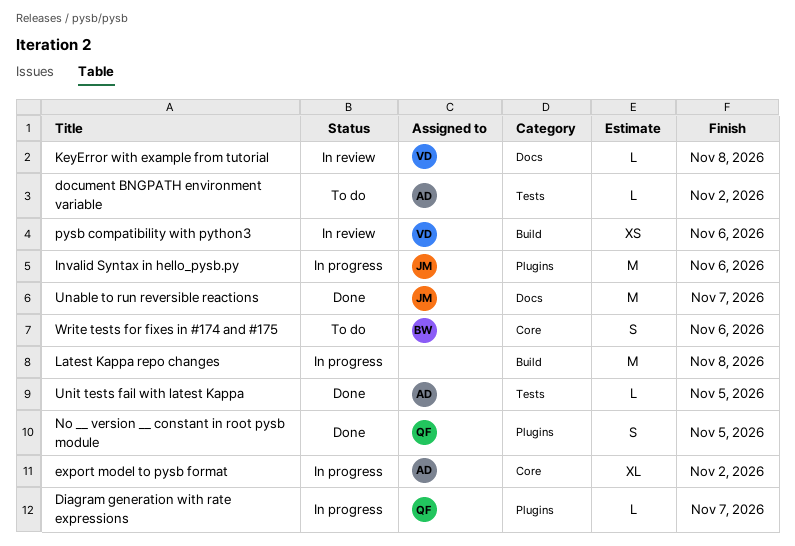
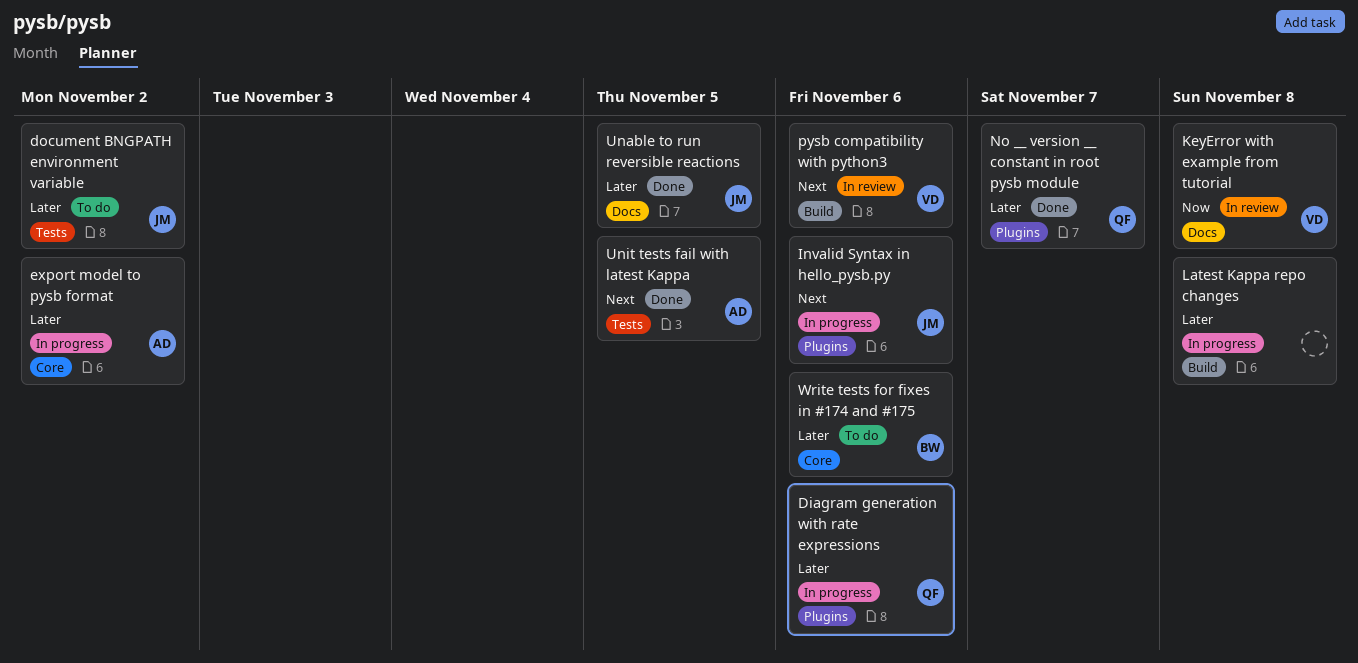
Diagram generation with rate expressions, due: Nov 7 -> Nov 6
document BNGPATH environment variable, owner: AD -> JM
No __ version __ constant in root pysb module, due: Nov 5 -> Nov 7
Unable to run reversible reactions, due: Nov 7 -> Nov 5

